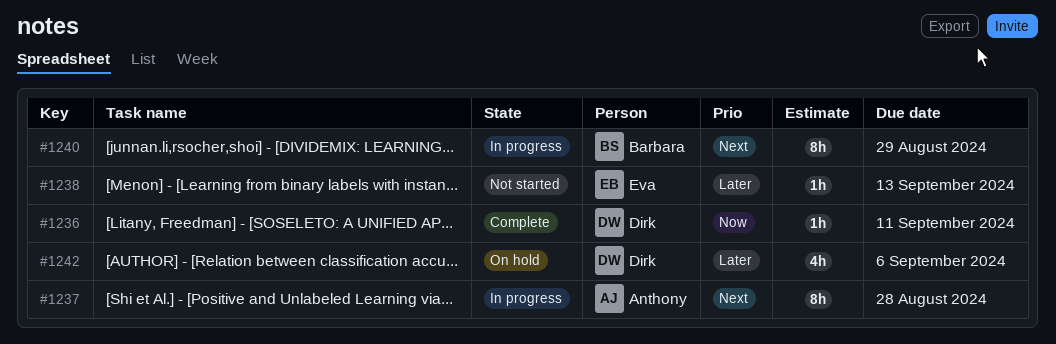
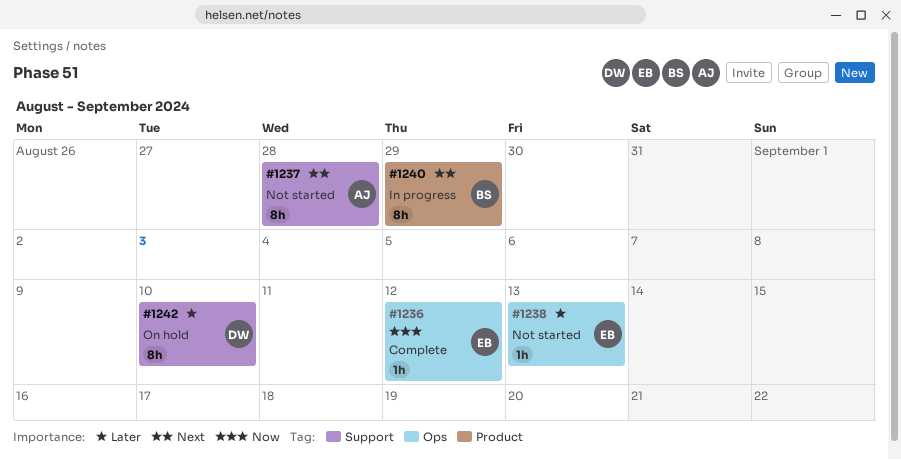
#1236, owner: Dirk -> Eva
#1236, due: Sep 11 -> Sep 12
#1237, status: In progress -> Not started
#1242, estimate: 4h -> 8h
#1242, due: Sep 6 -> Sep 10

